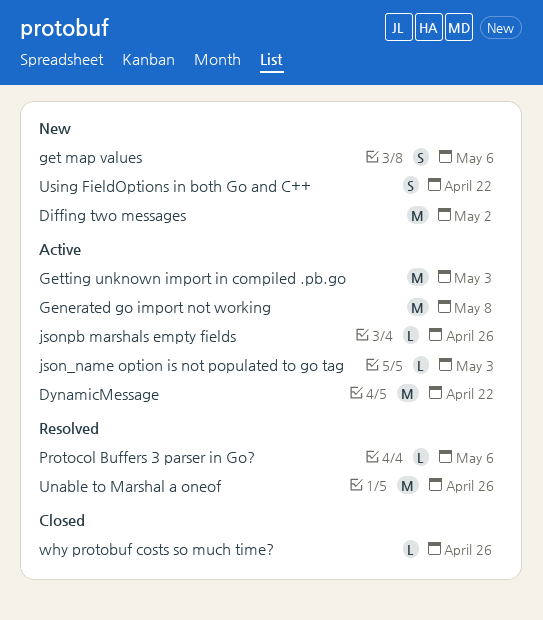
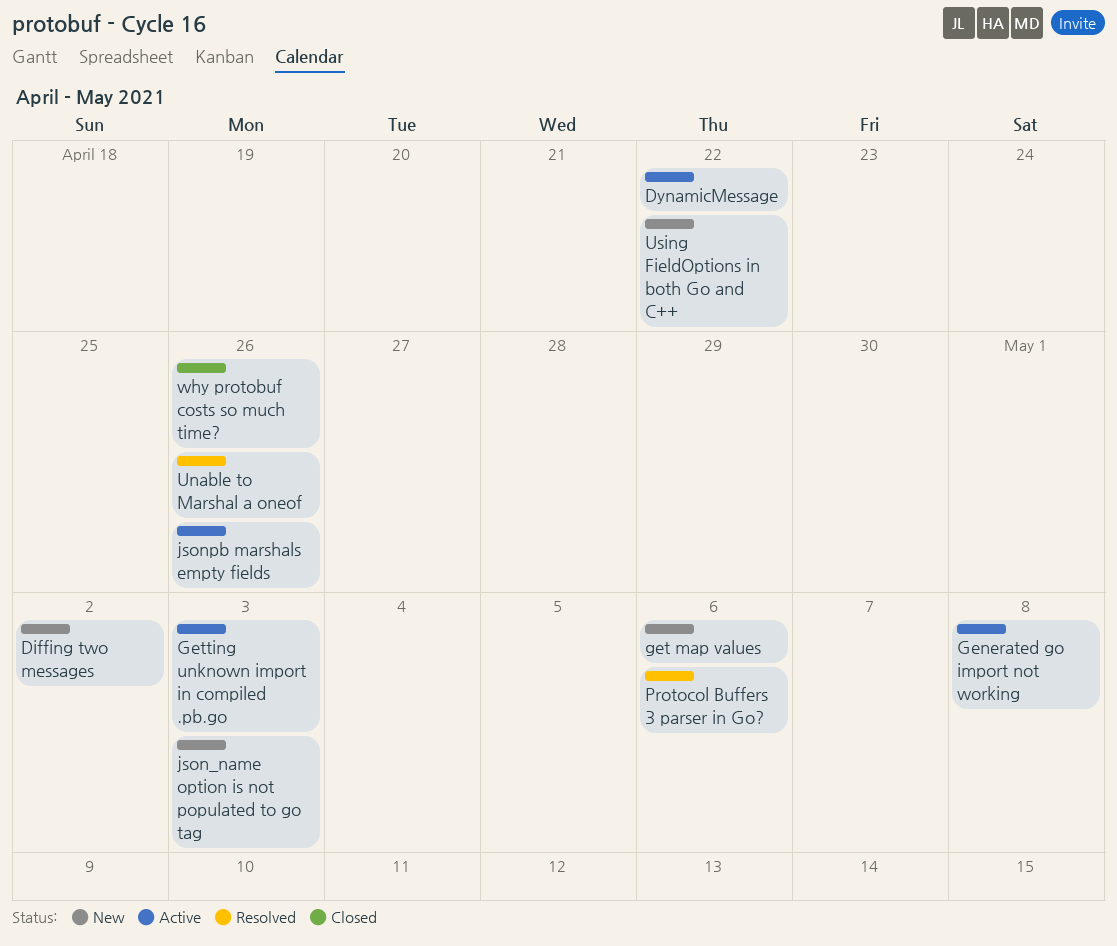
json_name option is not populated to go tag, status: Active -> New

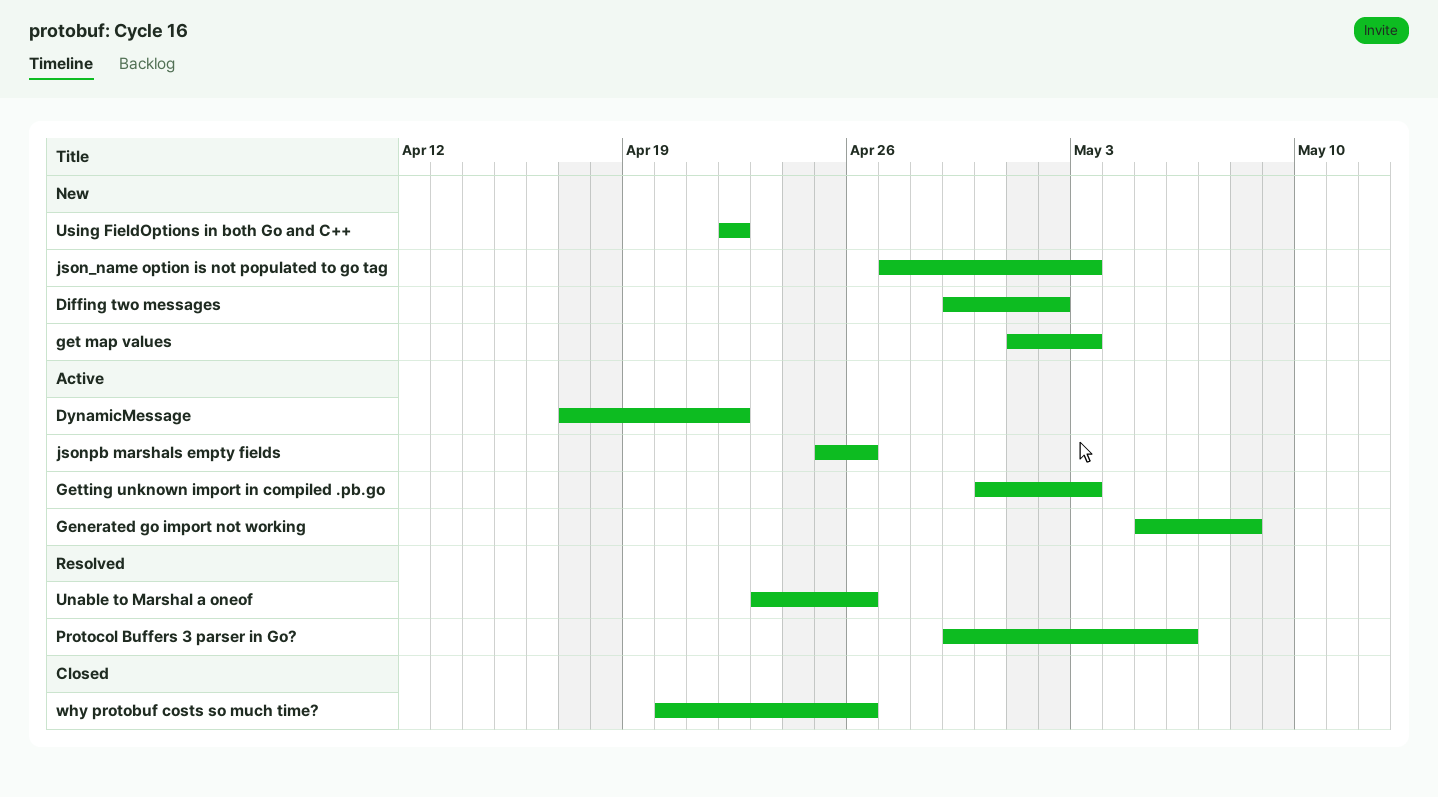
get map values, due: May 6 -> May 3

